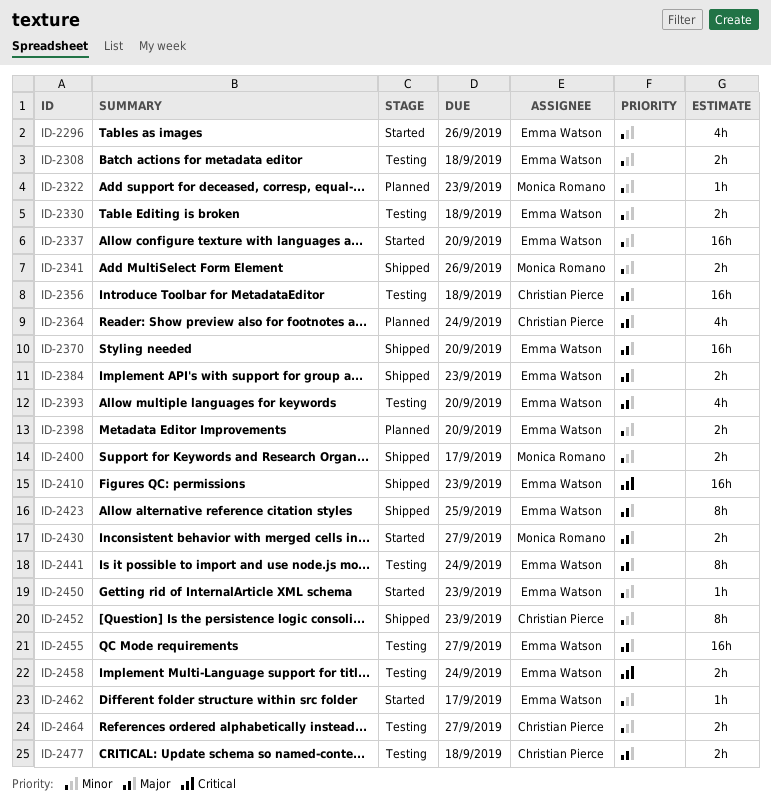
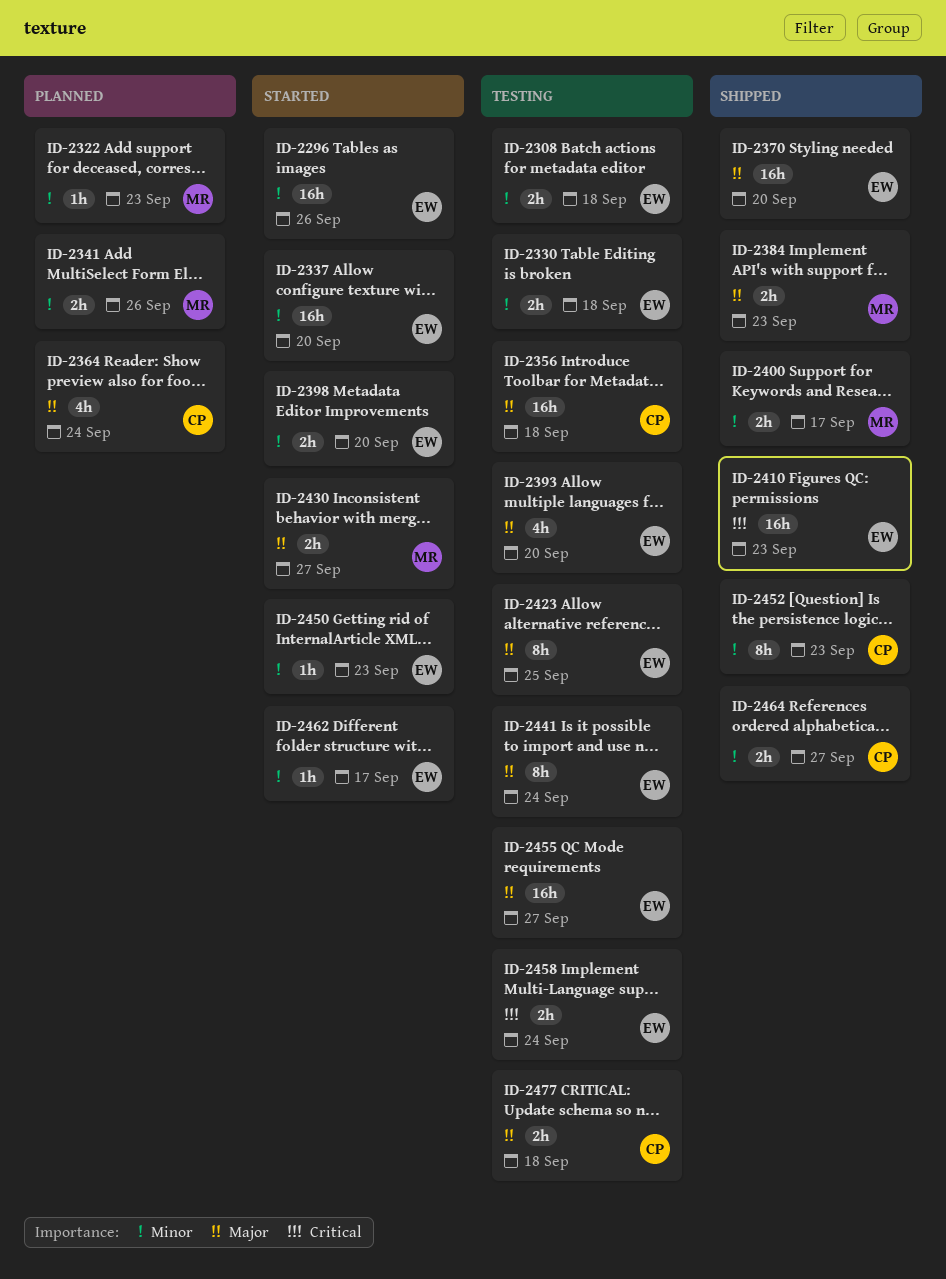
ID-2296, estimate: 4h -> 16h
ID-2341, status: Shipped -> Planned
ID-2384, owner: Emma Watson -> Monica Romano
ID-2398, status: Planned -> Started
ID-2423, status: Shipped -> Testing
ID-2464, status: Testing -> Shipped

